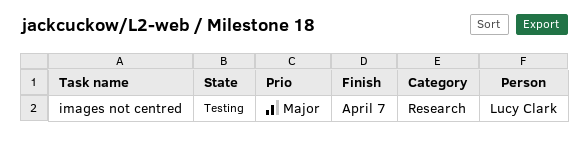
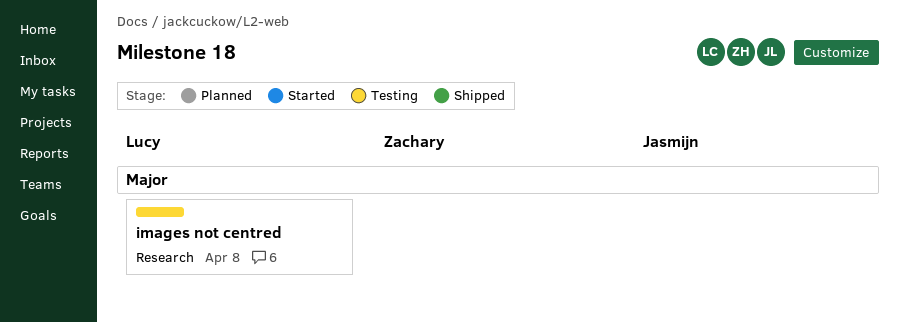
images not centred, due: Apr 7 -> Apr 8

